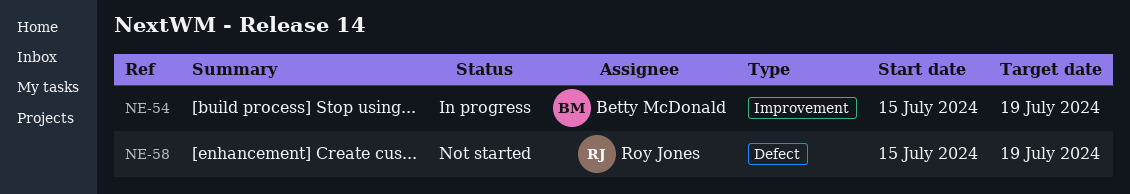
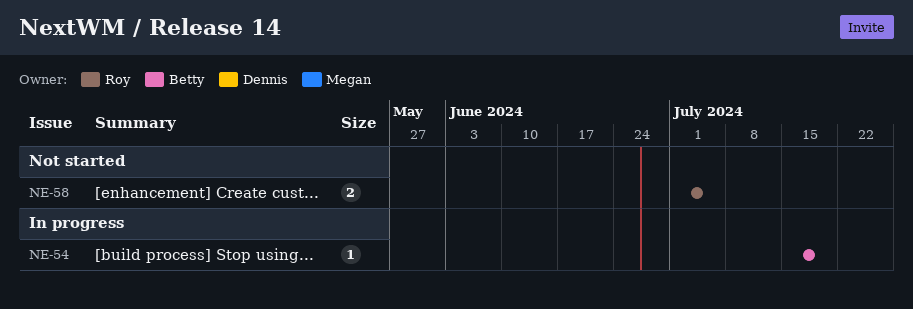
NE-58, start: Jul 15 -> Jul 1
NE-58, due: Jul 19 -> Jul 5

